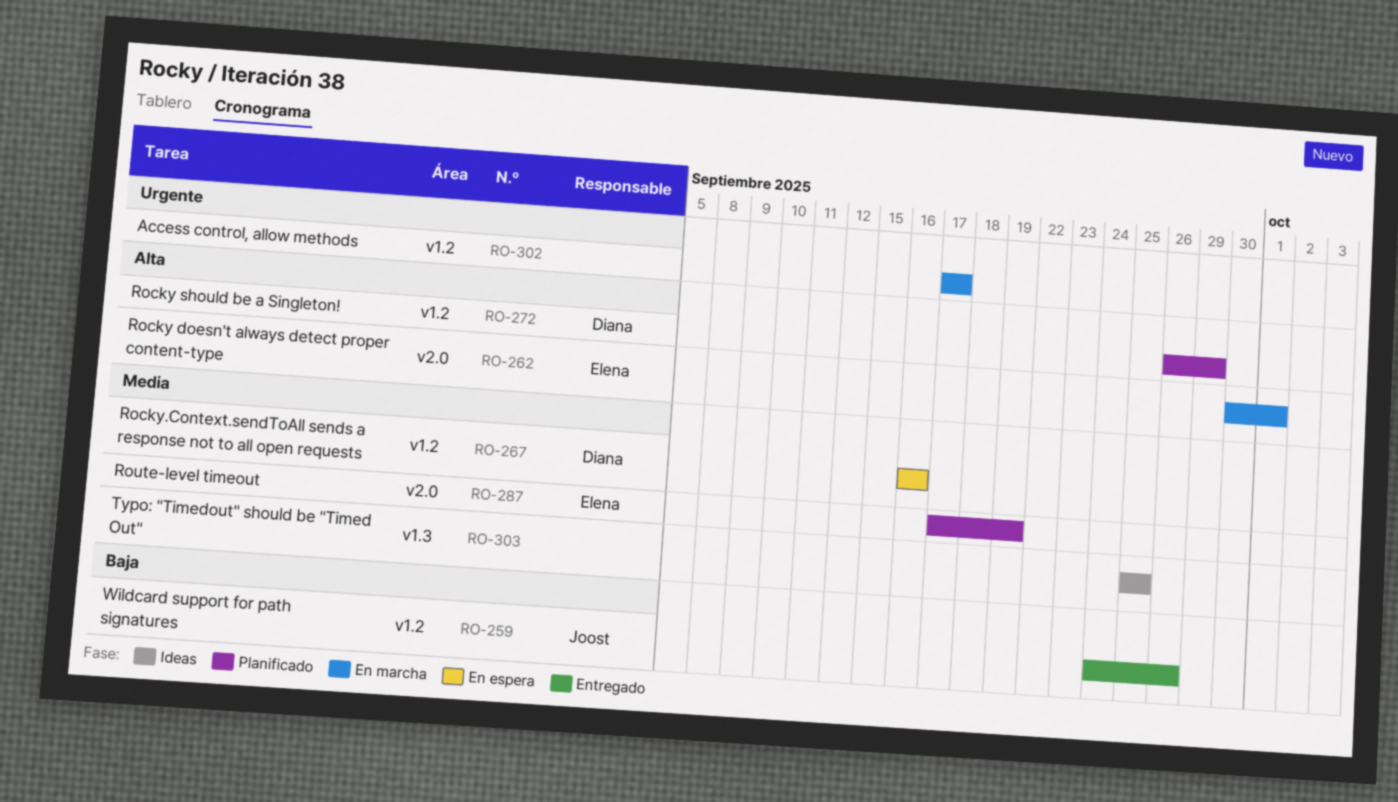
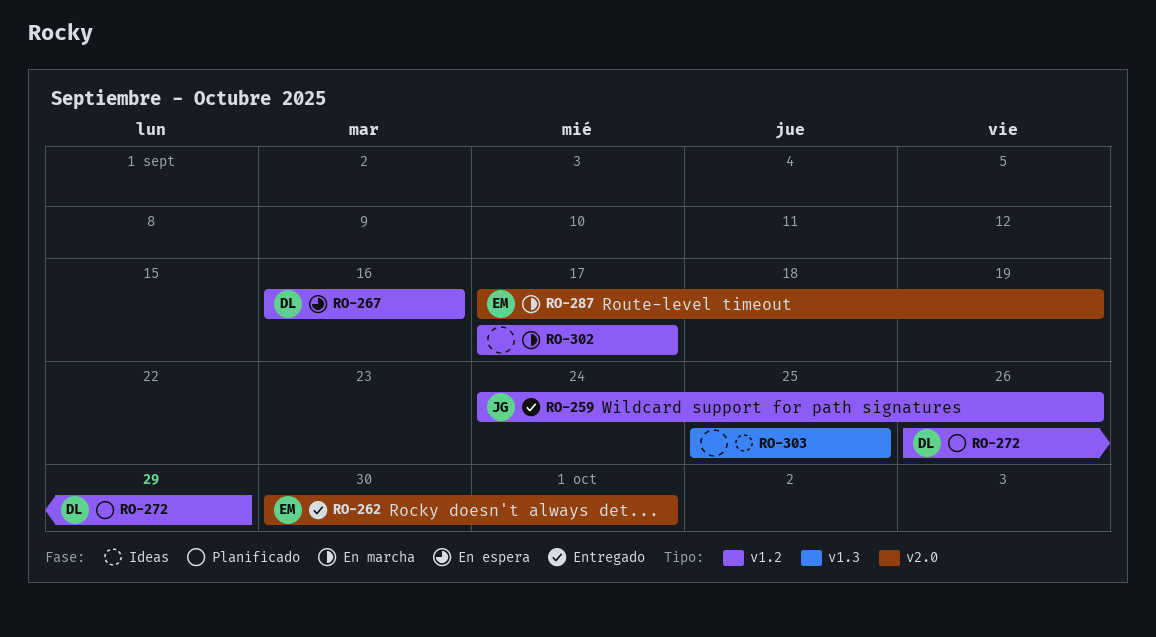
RO-262, status: En marcha -> Entregado
RO-287, status: Planificado -> En marcha

